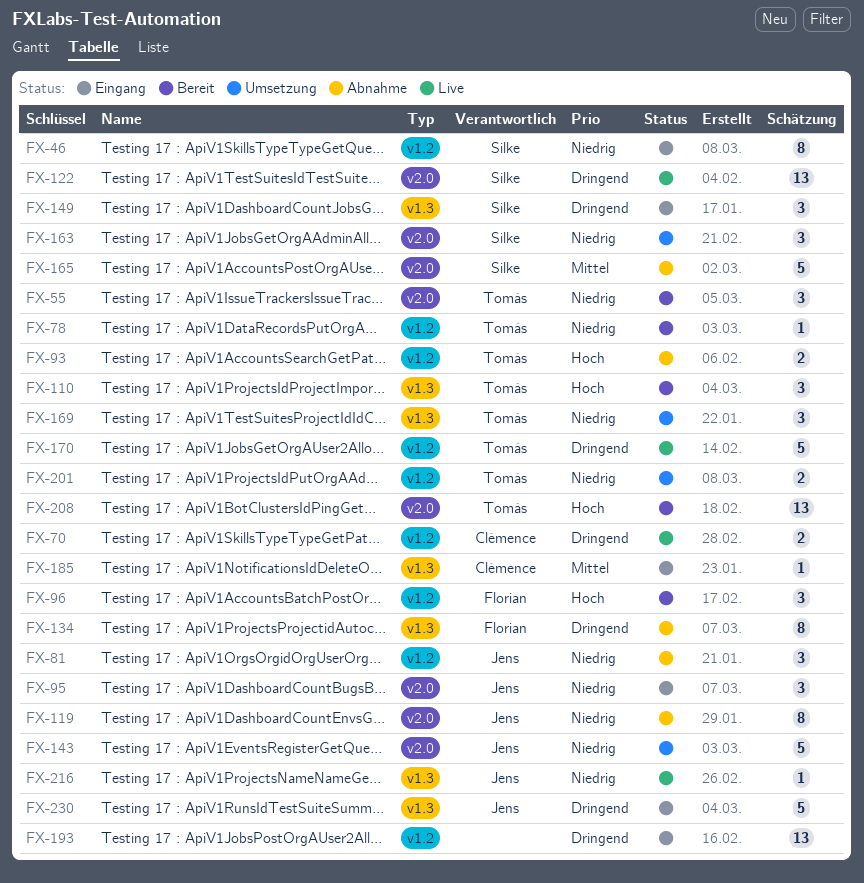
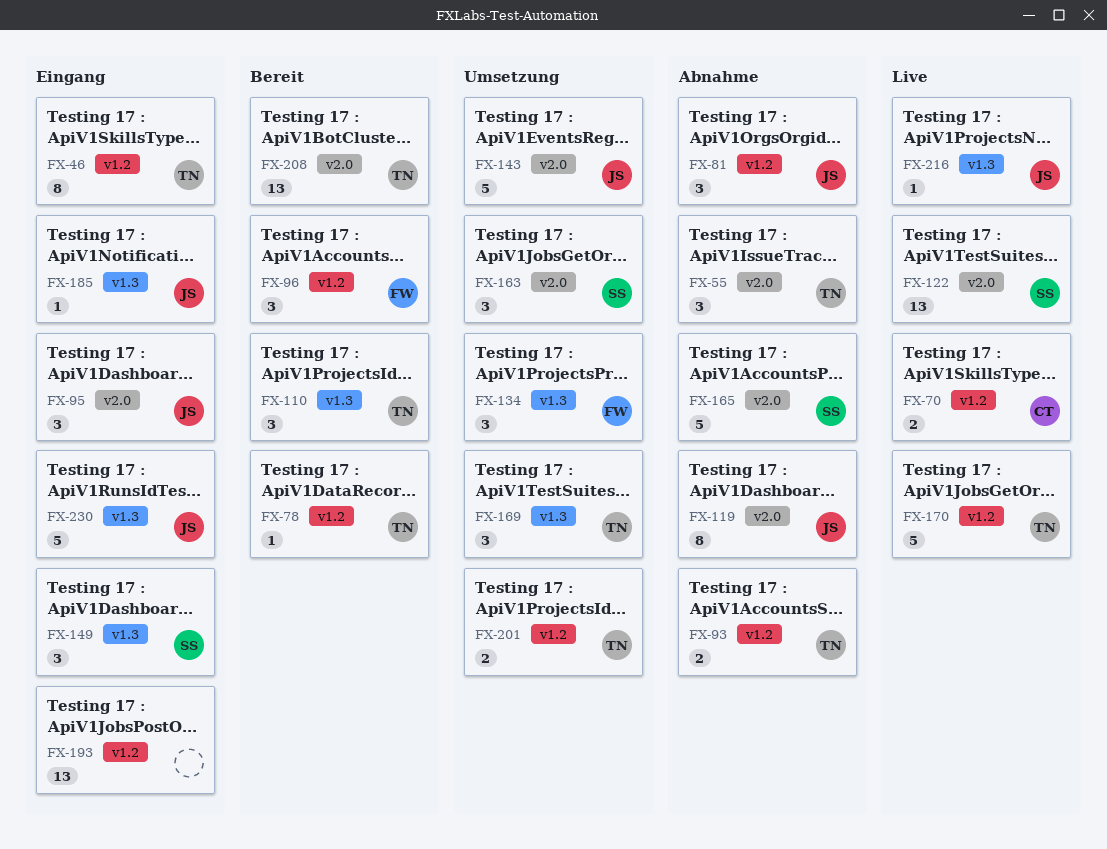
FX-46, owner: Silke -> Tomás
FX-55, status: Bereit -> Abnahme
FX-134, status: Abnahme -> Umsetzung
FX-134, estimate: 8 -> 3
FX-185, owner: Clémence -> Jens

